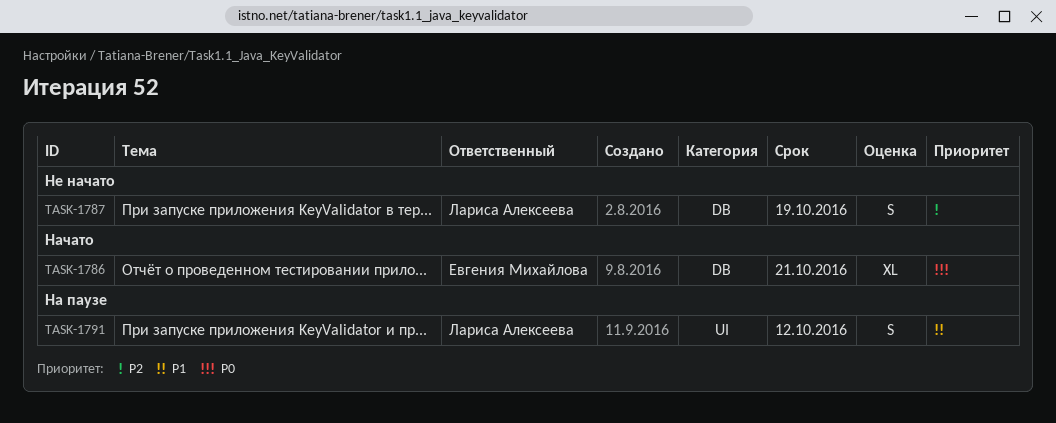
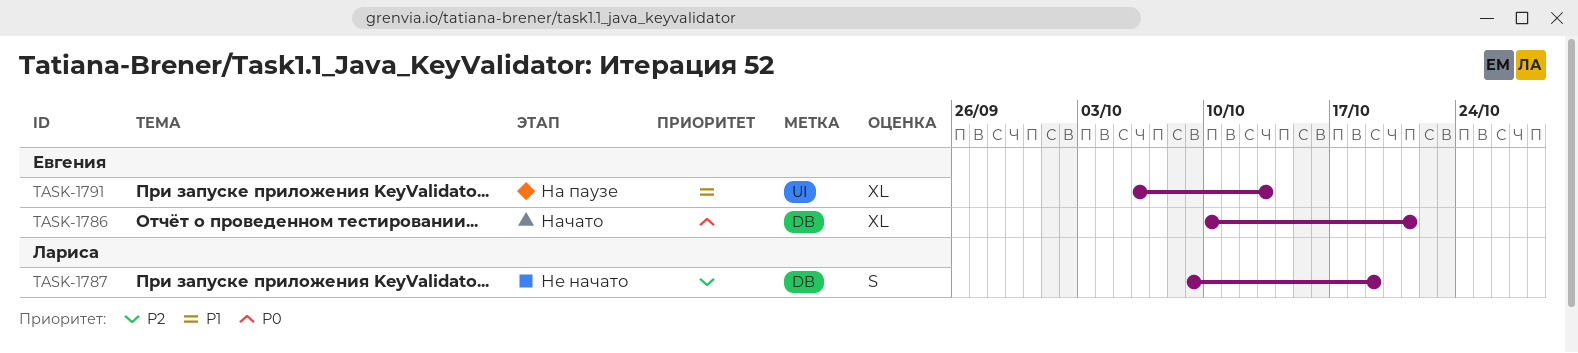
TASK-1791, owner: Лариса Алексеева -> Евгения Михайлова
TASK-1791, estimate: S -> XL
TASK-1791, due: Oct 12 -> Oct 13

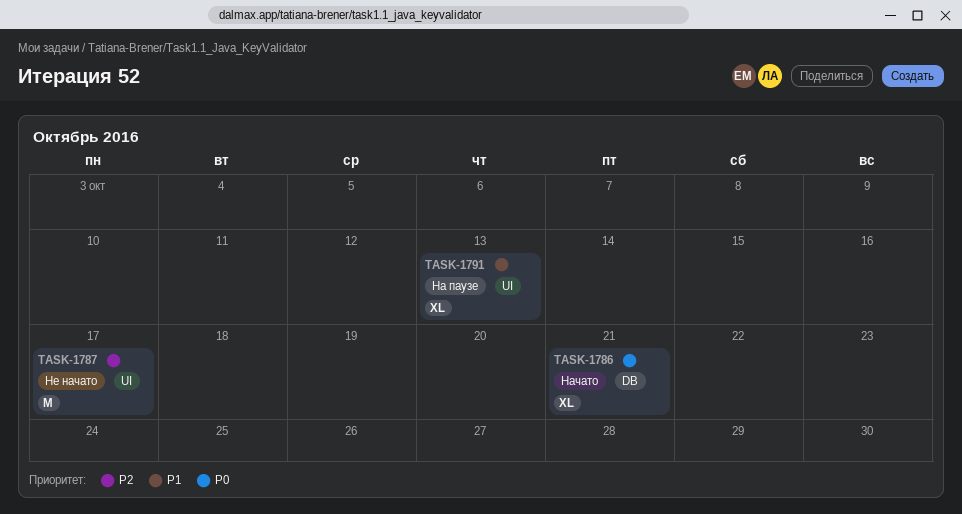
TASK-1787, label: DB -> UI
TASK-1787, estimate: S -> M
TASK-1787, due: Oct 19 -> Oct 17

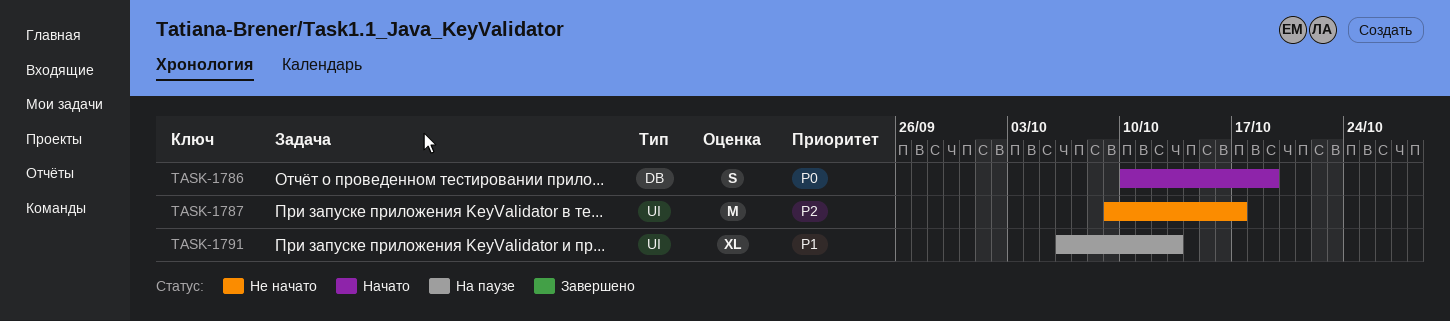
TASK-1786, estimate: XL -> S
TASK-1786, due: Oct 21 -> Oct 19

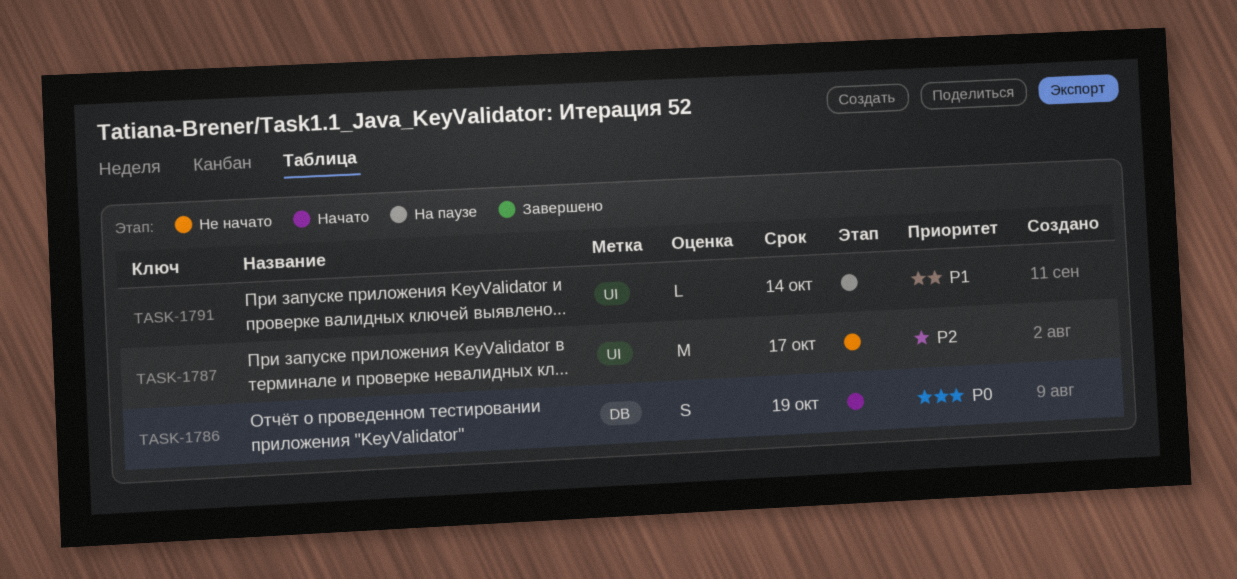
TASK-1791, estimate: XL -> L
TASK-1791, due: Oct 13 -> Oct 14

